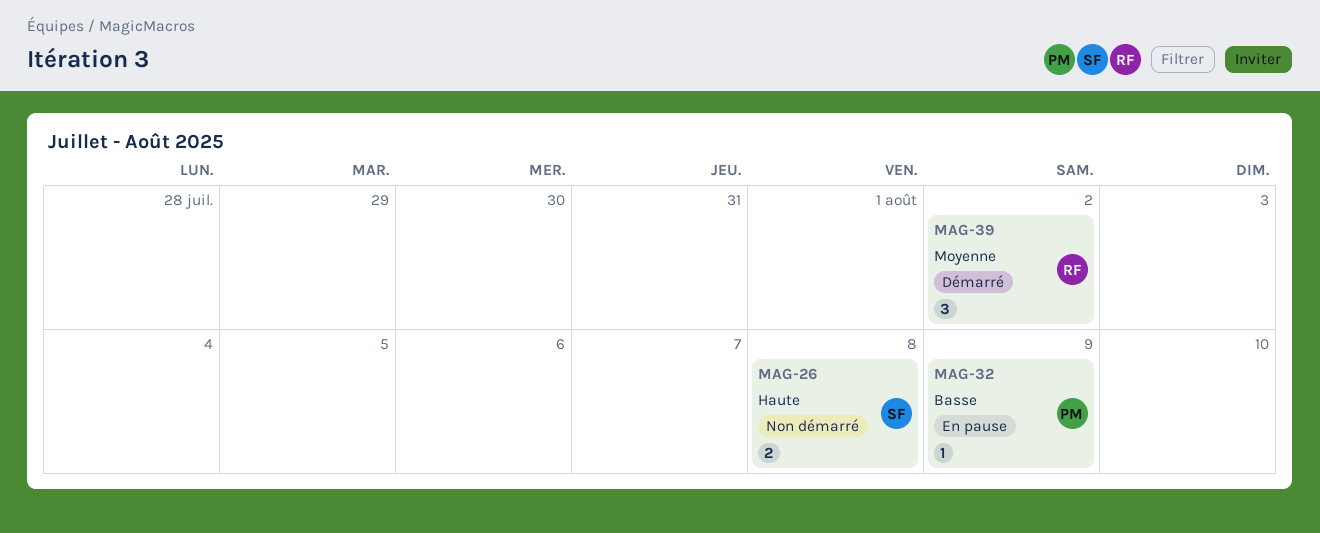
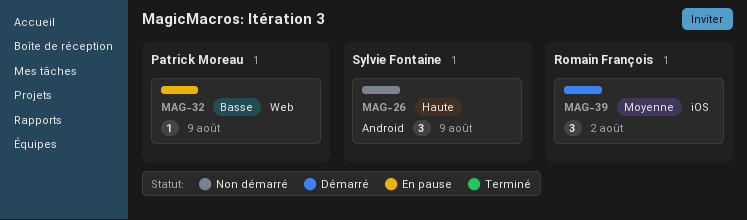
MAG-26, estimate: 2 -> 3
MAG-26, due: Aug 8 -> Aug 9

